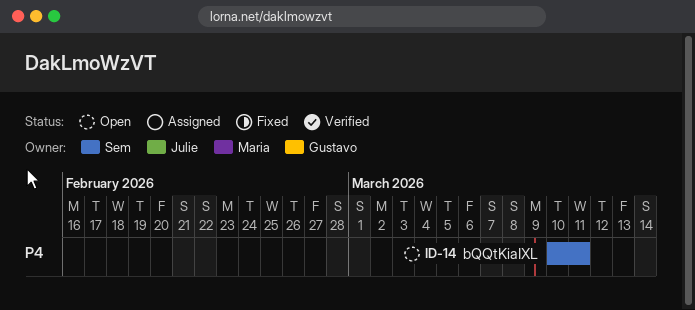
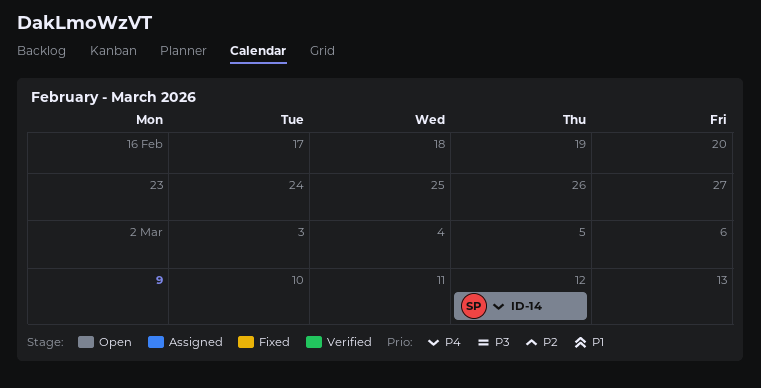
ID-14, start: Mar 10 -> Mar 12
ID-14, due: Mar 11 -> Mar 12

